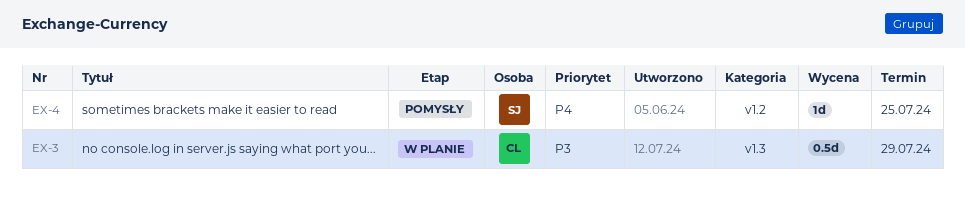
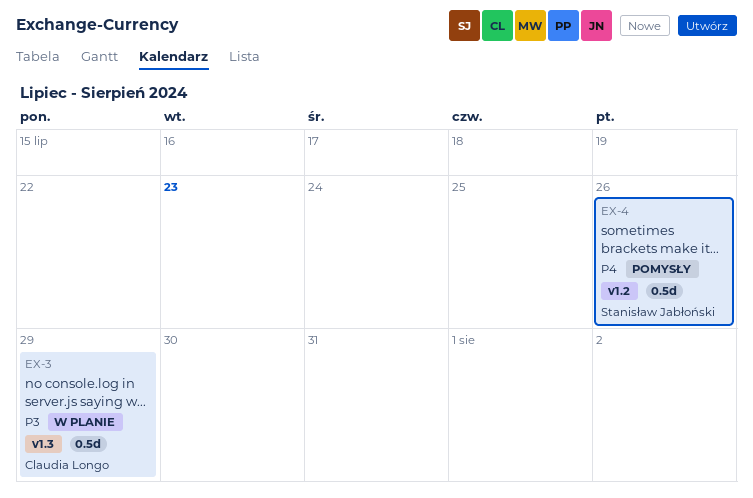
EX-4, estimate: 1d -> 0.5d
EX-4, due: Jul 25 -> Jul 26

